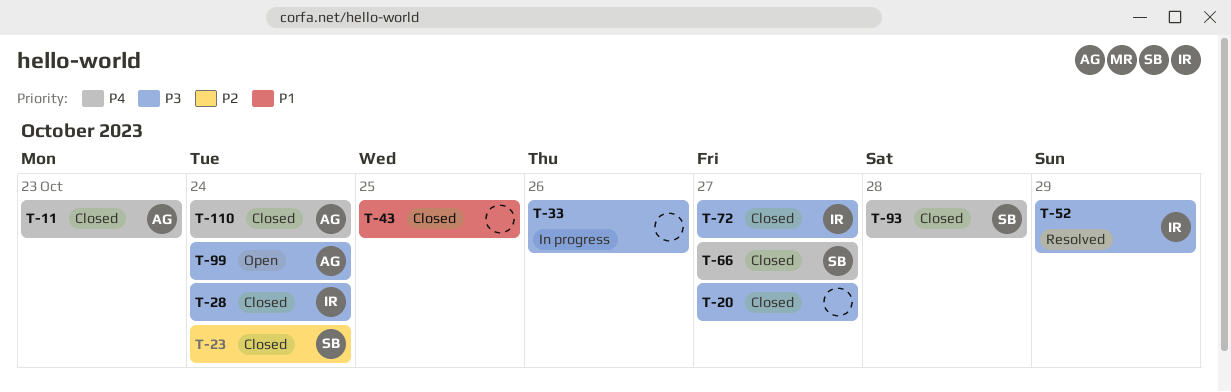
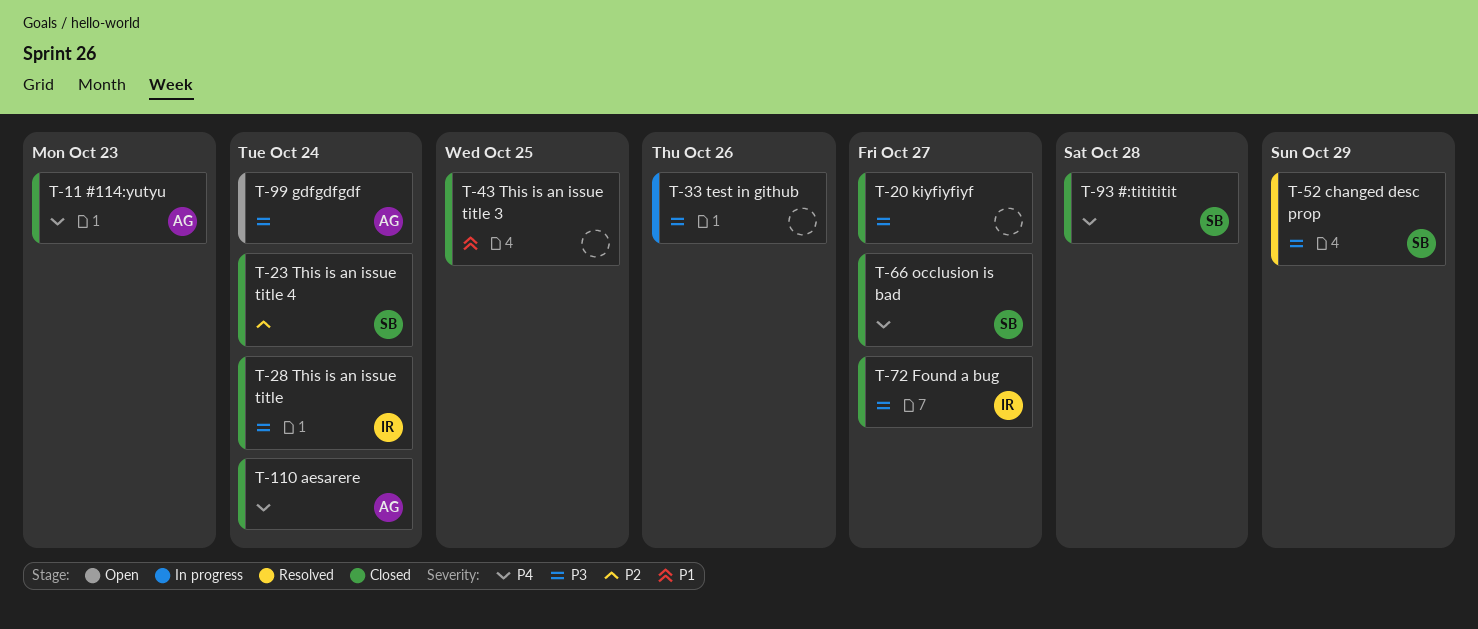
T-52, owner: IR -> SB

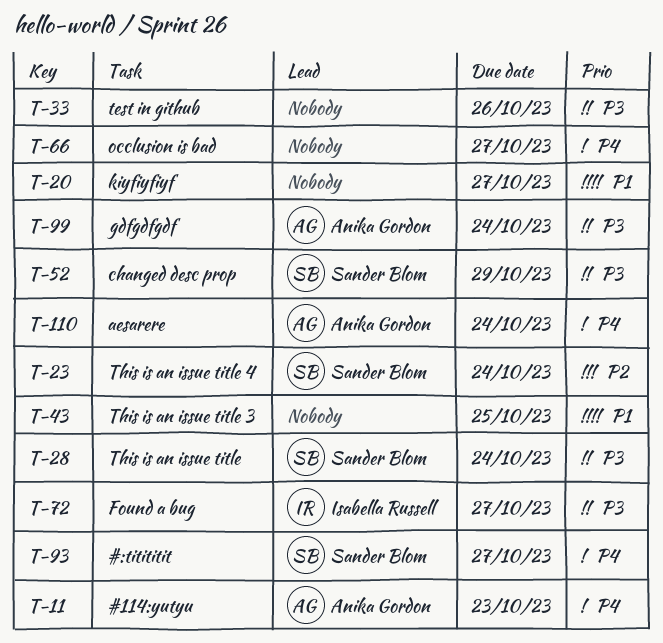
T-20, priority: P3 -> P1
T-28, owner: Isabella Russell -> Sander Blom
T-66, owner: Sander Blom -> none
T-93, due: Oct 28 -> Oct 27

